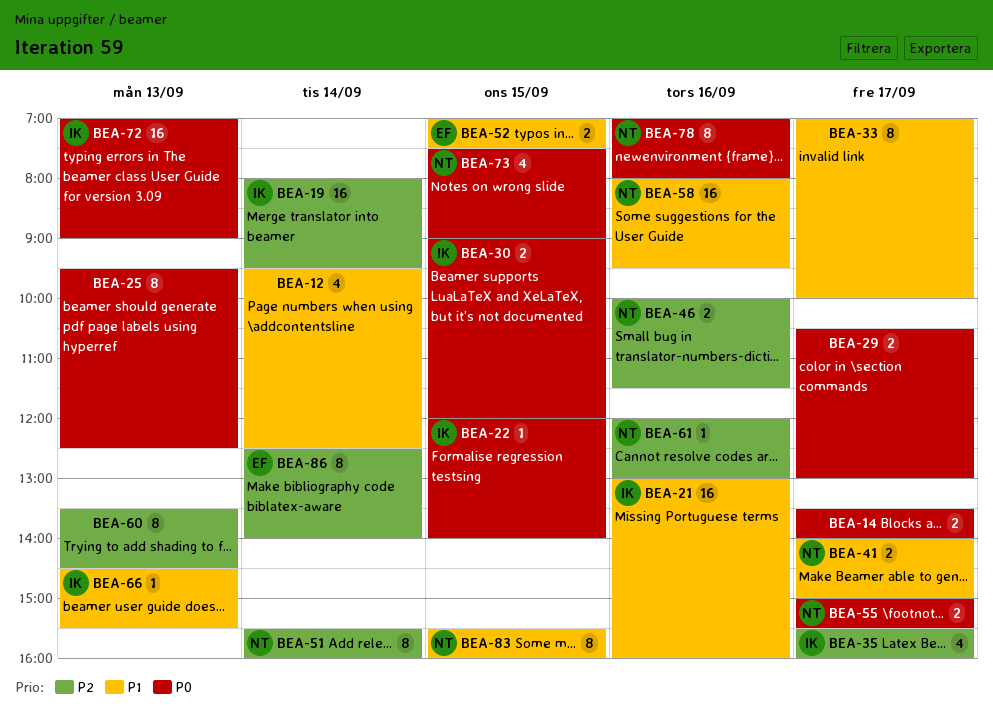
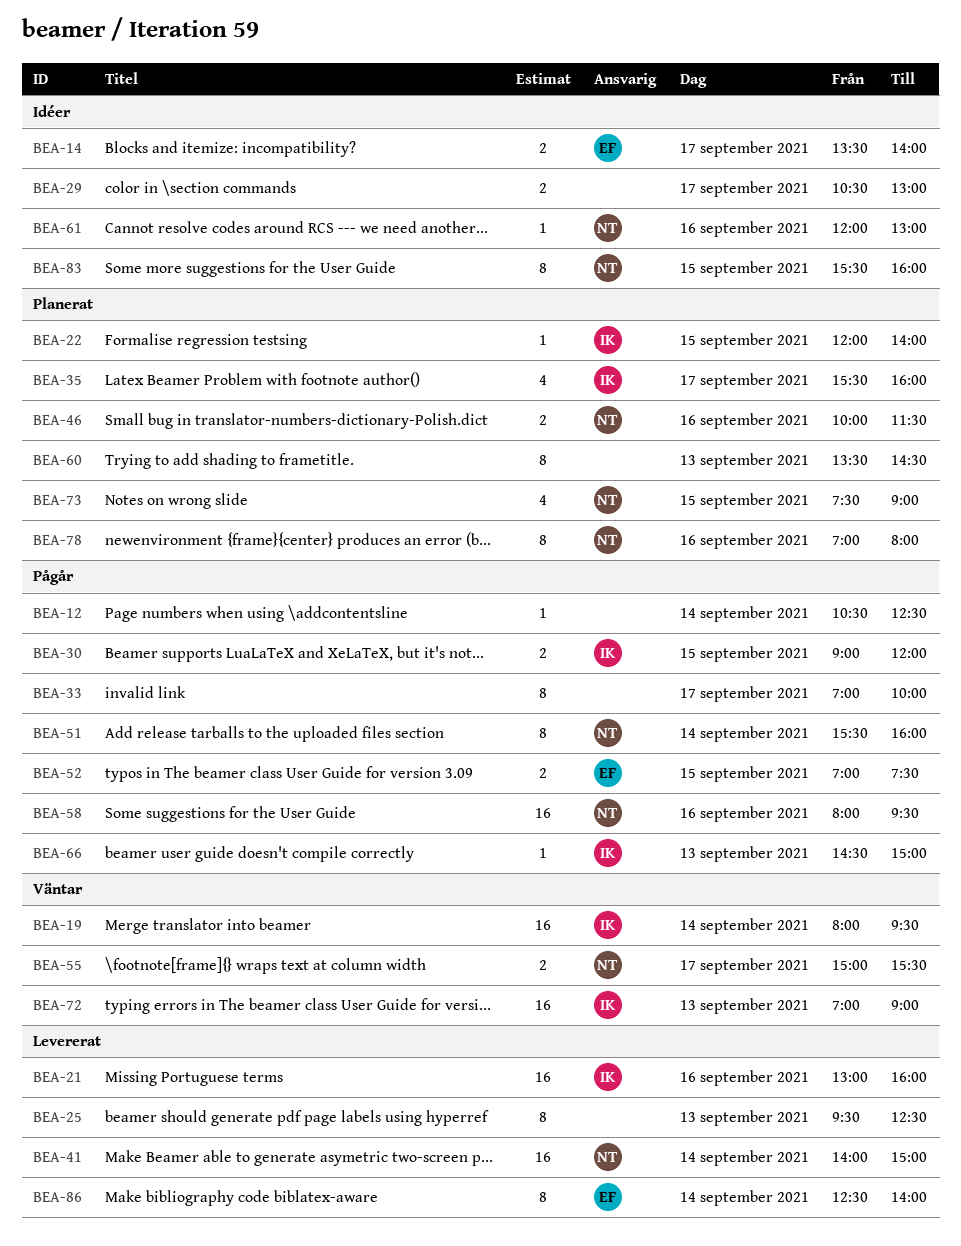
BEA-12, estimate: 4 -> 1
BEA-12, begins: 09:30 -> 10:30
BEA-14, owner: none -> EF
BEA-41, estimate: 2 -> 16
BEA-41, day: Sep 17 -> Sep 14
BEA-66, ends: 15:30 -> 15:00

